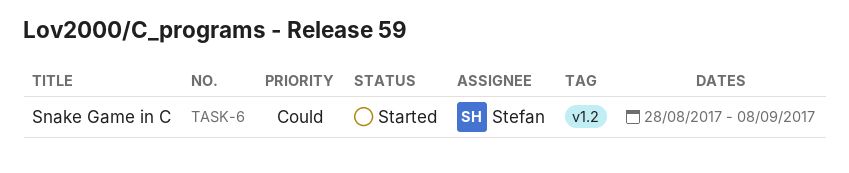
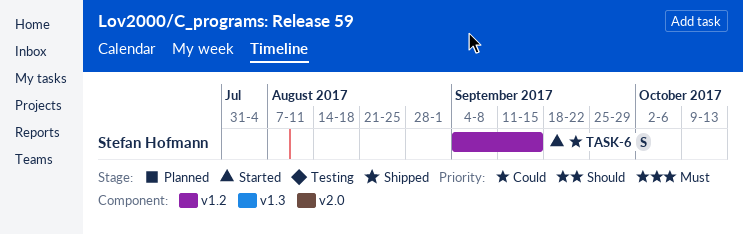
TASK-6, start: Aug 28 -> Sep 4
TASK-6, due: Sep 8 -> Sep 15

